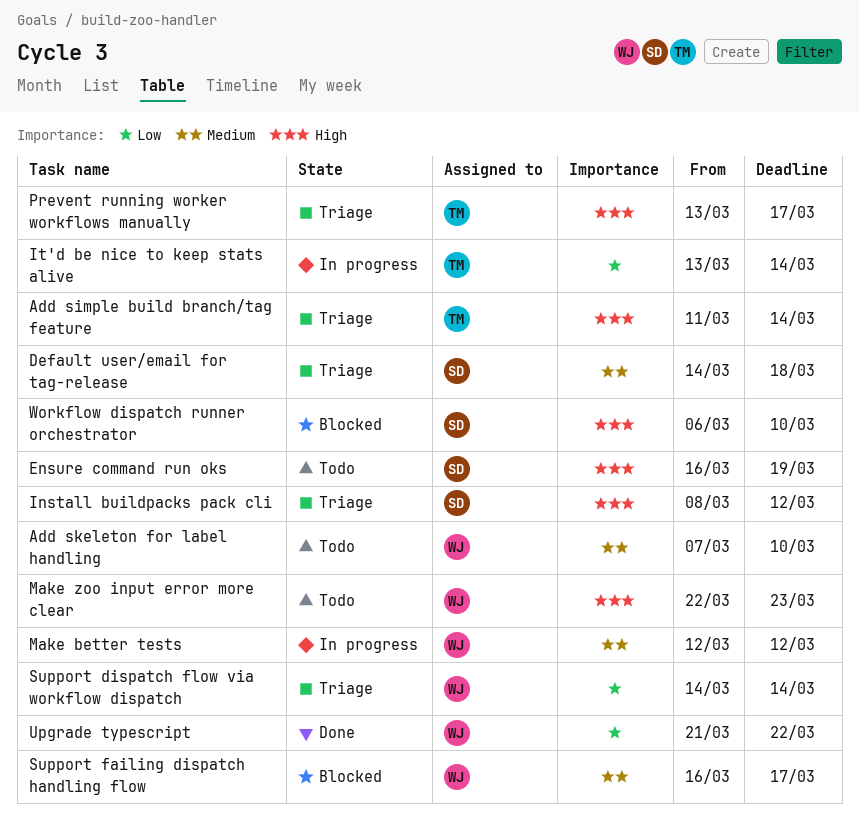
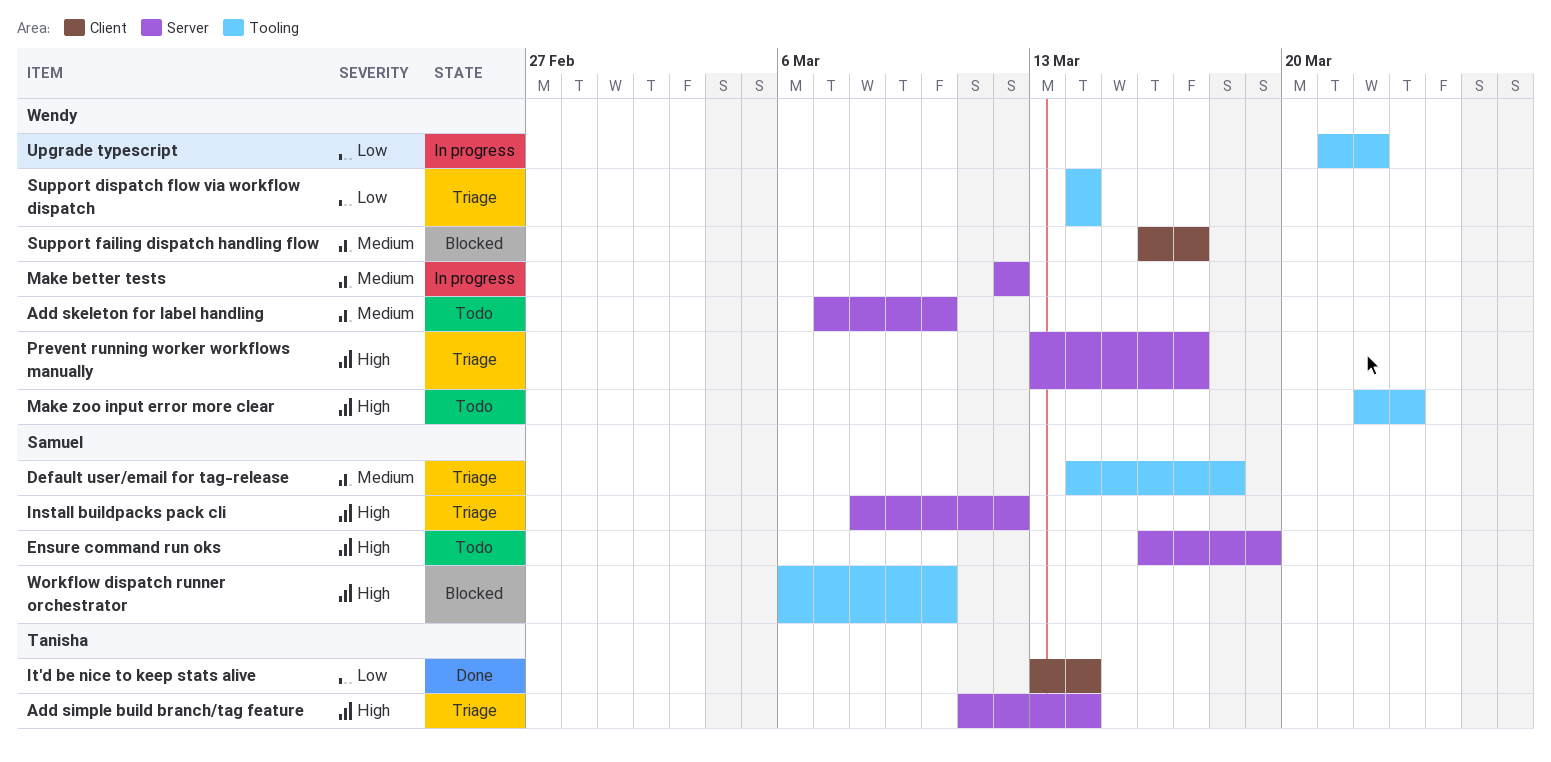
It'd be nice to keep stats alive, status: In progress -> Done
Prevent running worker workflows manually, owner: Tanisha -> Wendy
Upgrade typescript, status: Done -> In progress

